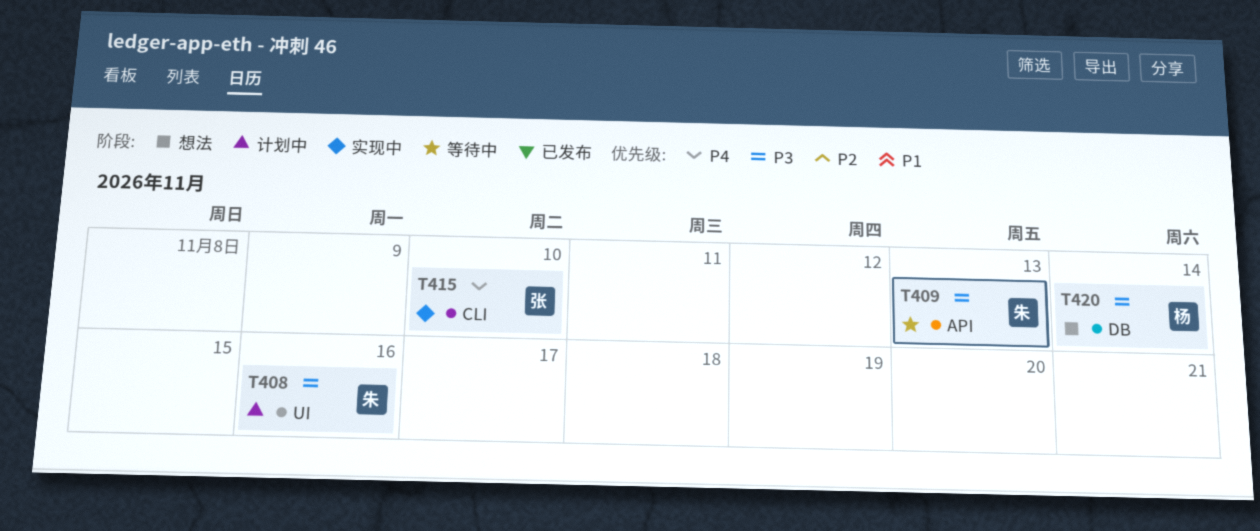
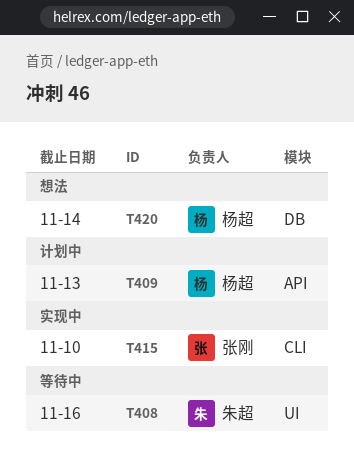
T408, status: 计划中 -> 等待中
T409, status: 等待中 -> 计划中
T409, owner: 朱超 -> 杨超

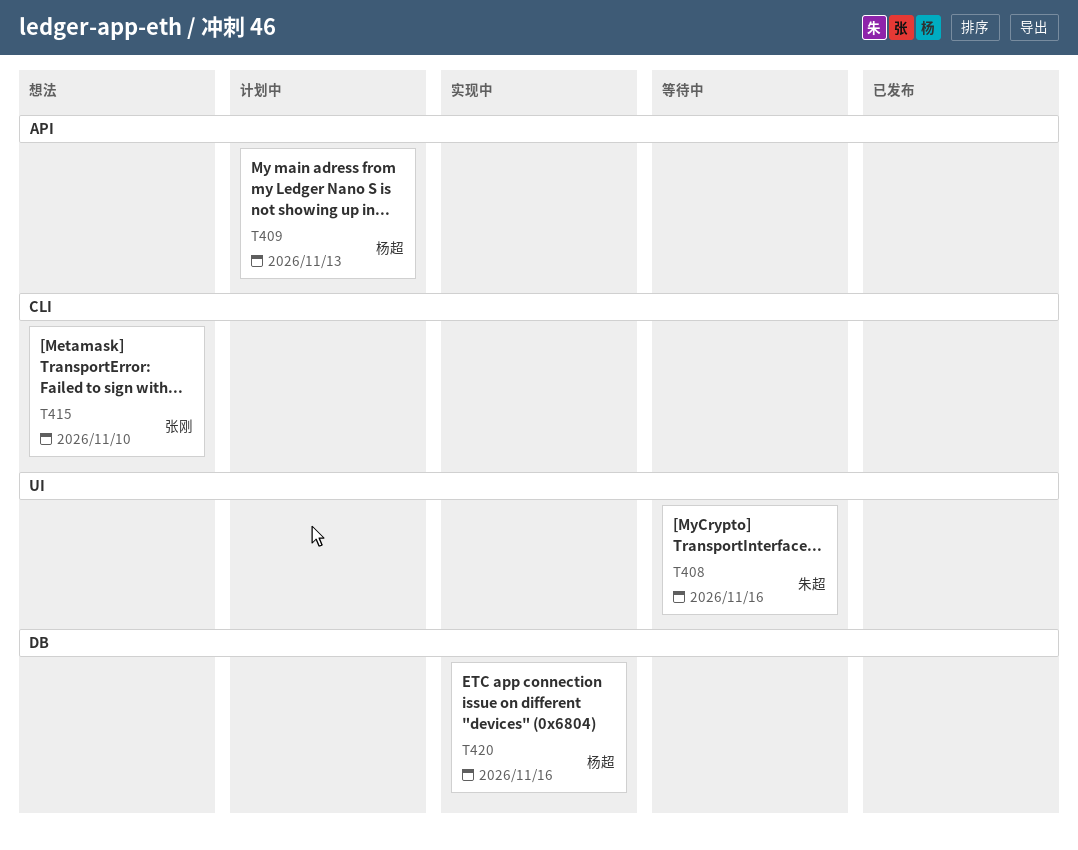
T415, status: 实现中 -> 想法
T420, status: 想法 -> 实现中
T420, due: Nov 14 -> Nov 16

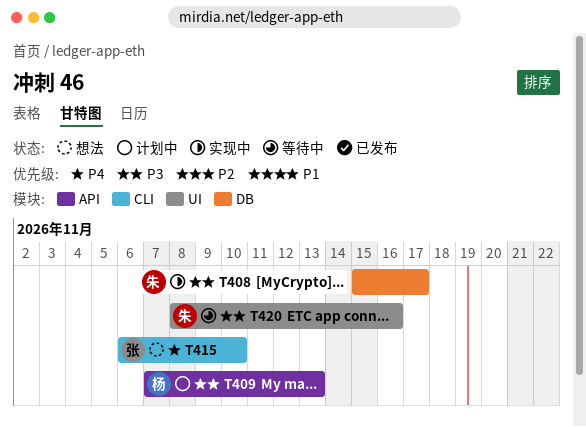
T408, status: 等待中 -> 实现中
T408, label: UI -> DB
T408, due: Nov 16 -> Nov 17
T420, status: 实现中 -> 等待中
T420, owner: 杨超 -> 朱超
T420, label: DB -> UI

